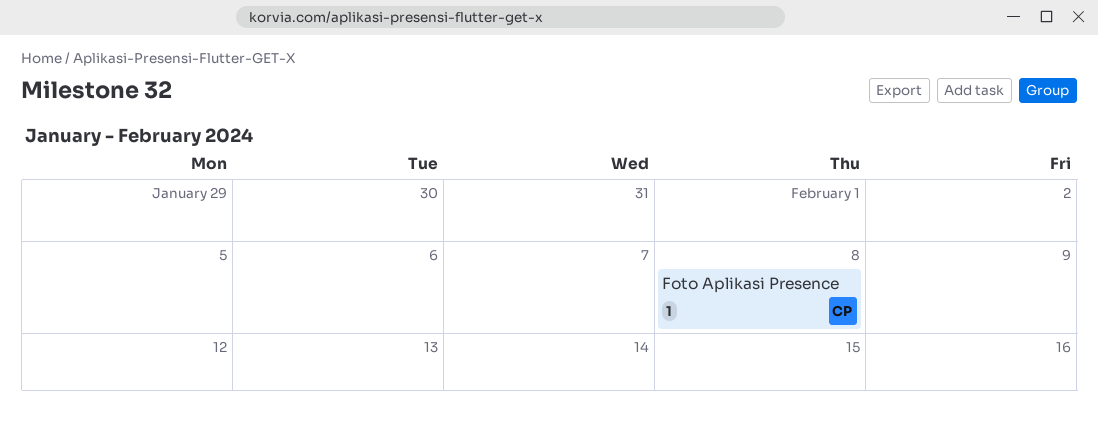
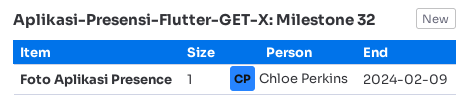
Foto Aplikasi Presence, due: Feb 8 -> Feb 9

